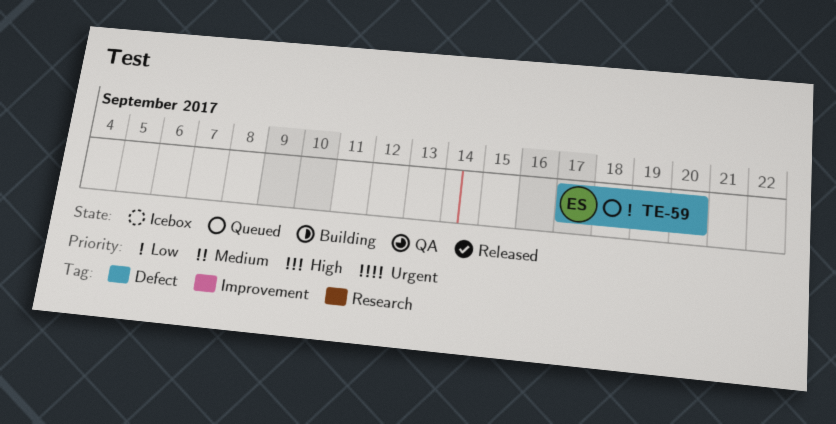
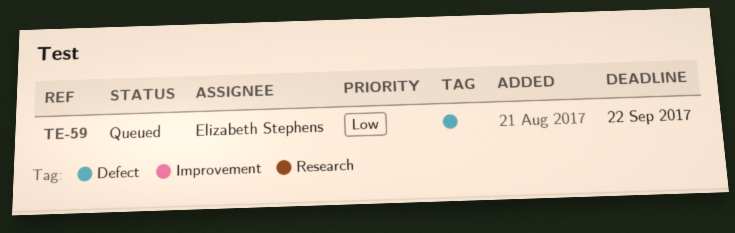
TE-59, due: Sep 20 -> Sep 22

